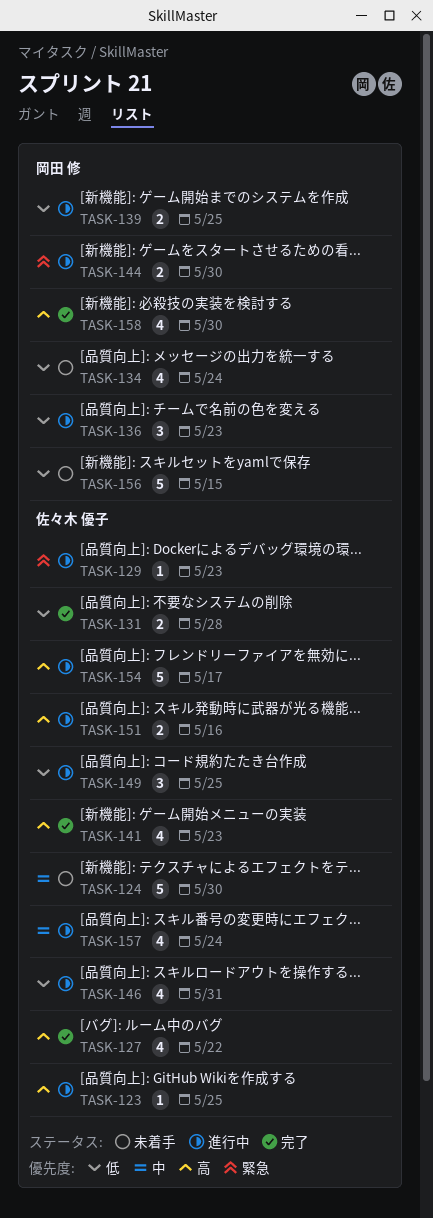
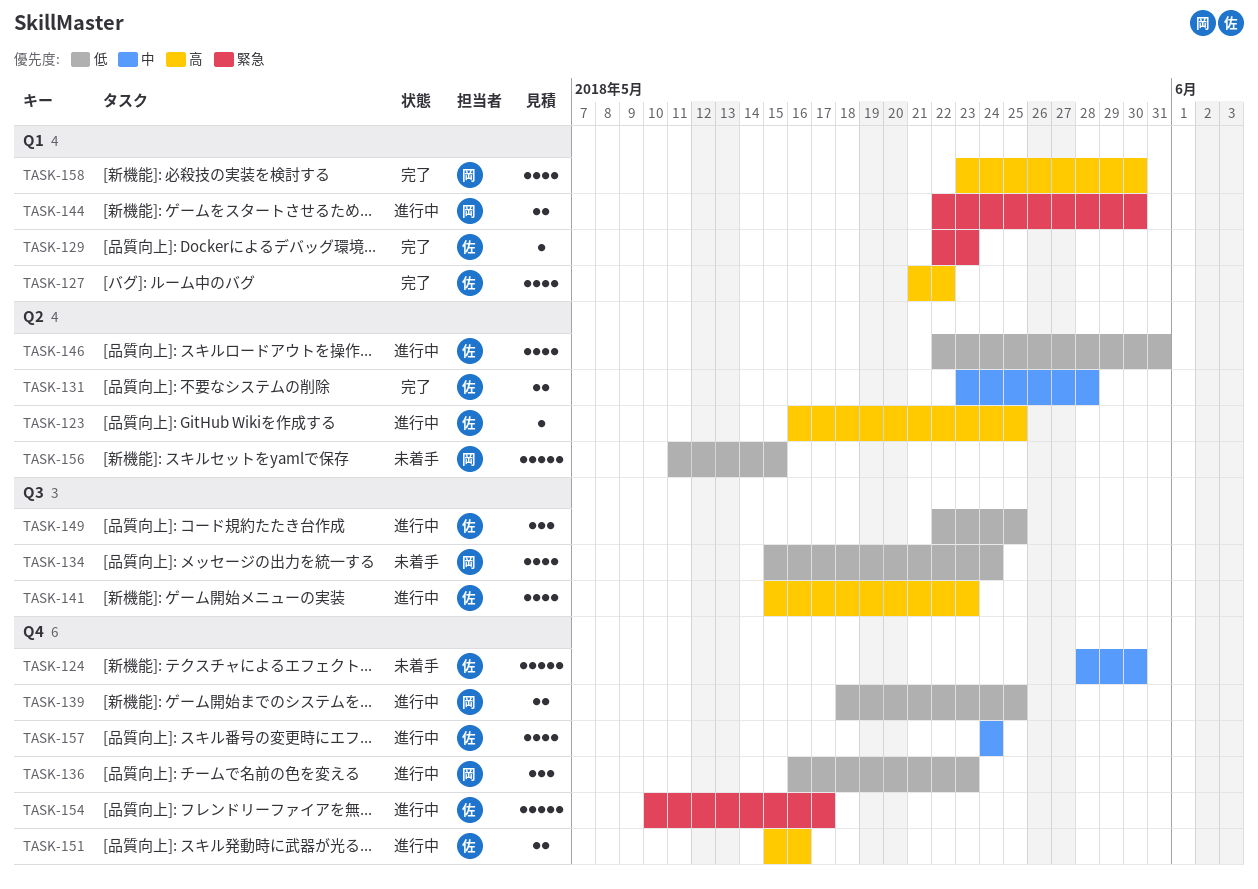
TASK-129, status: 進行中 -> 完了
TASK-131, priority: 低 -> 中
TASK-141, status: 完了 -> 進行中
TASK-154, priority: 高 -> 緊急

